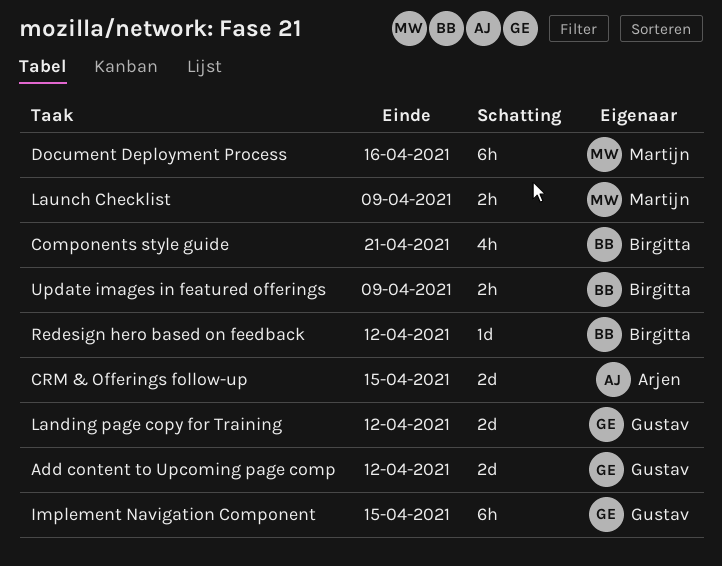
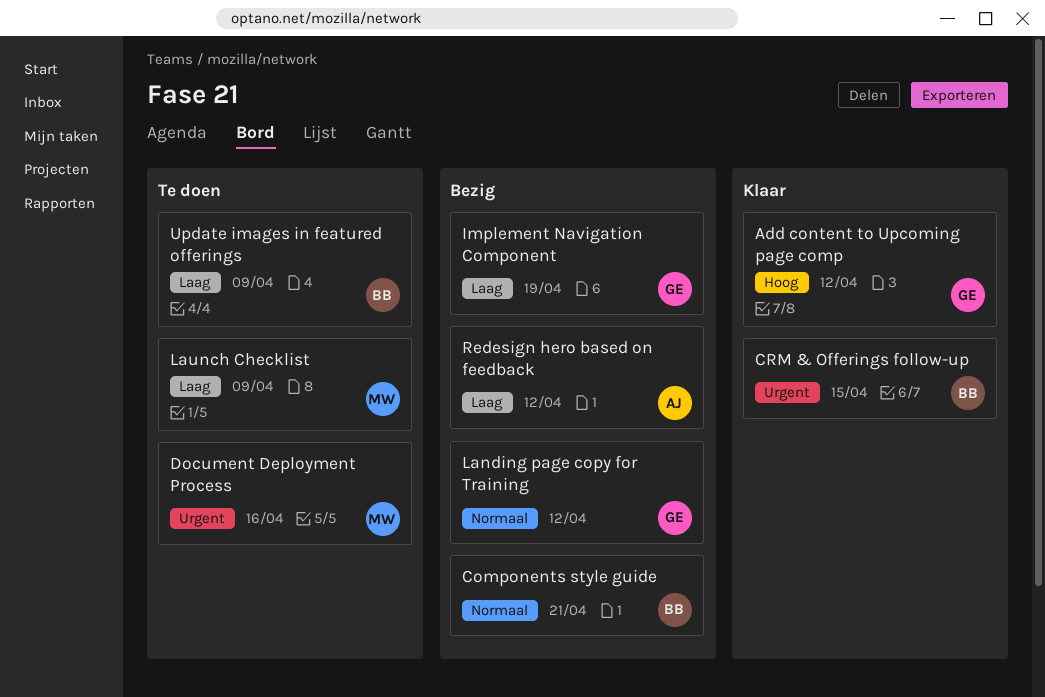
CRM & Offerings follow-up, owner: Arjen -> Birgitta
Implement Navigation Component, due: Apr 15 -> Apr 19
Redesign hero based on feedback, owner: Birgitta -> Arjen

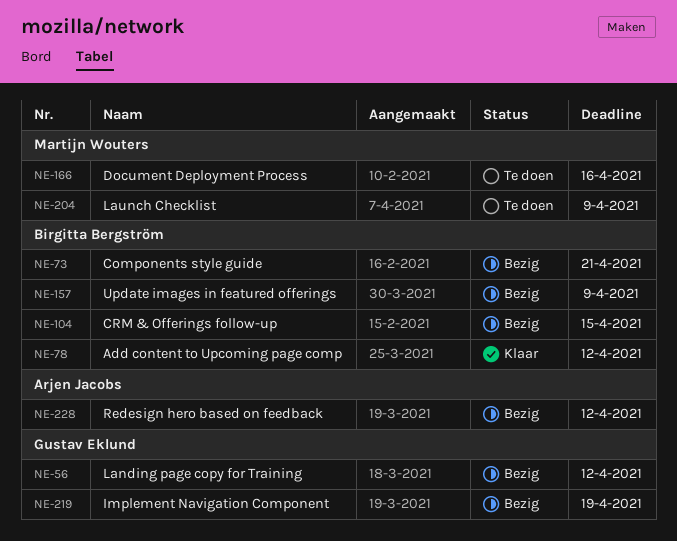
Add content to Upcoming page comp, owner: Gustav Eklund -> Birgitta Bergström
CRM & Offerings follow-up, status: Klaar -> Bezig
Update images in featured offerings, status: Te doen -> Bezig

